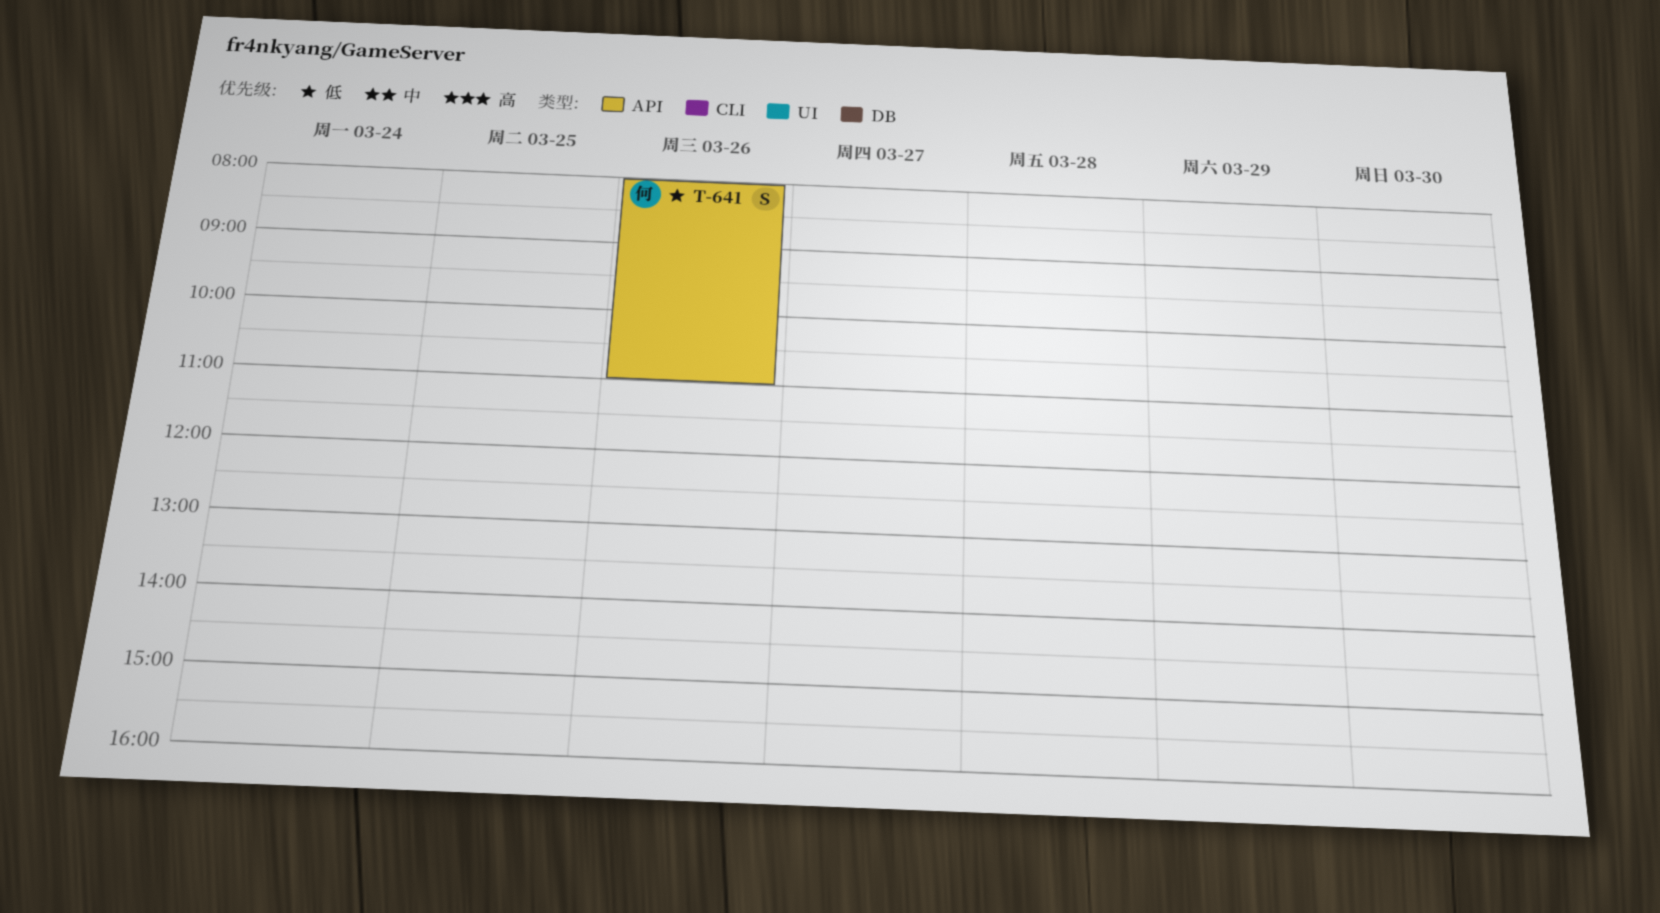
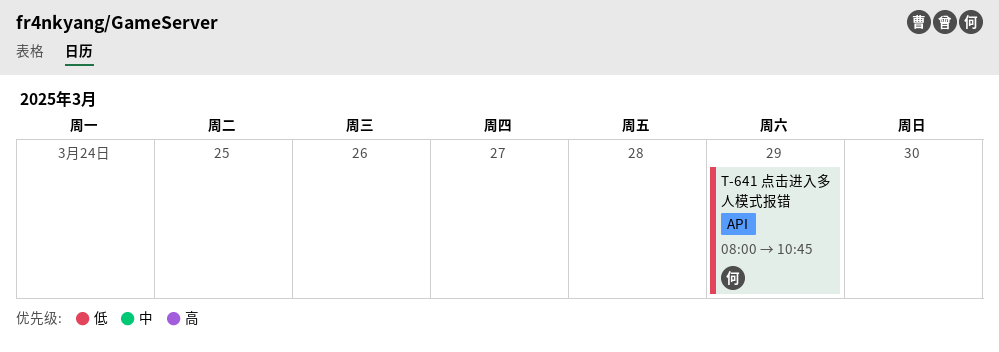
T-641, day: Mar 26 -> Mar 29
T-641, ends: 11:00 -> 10:45

